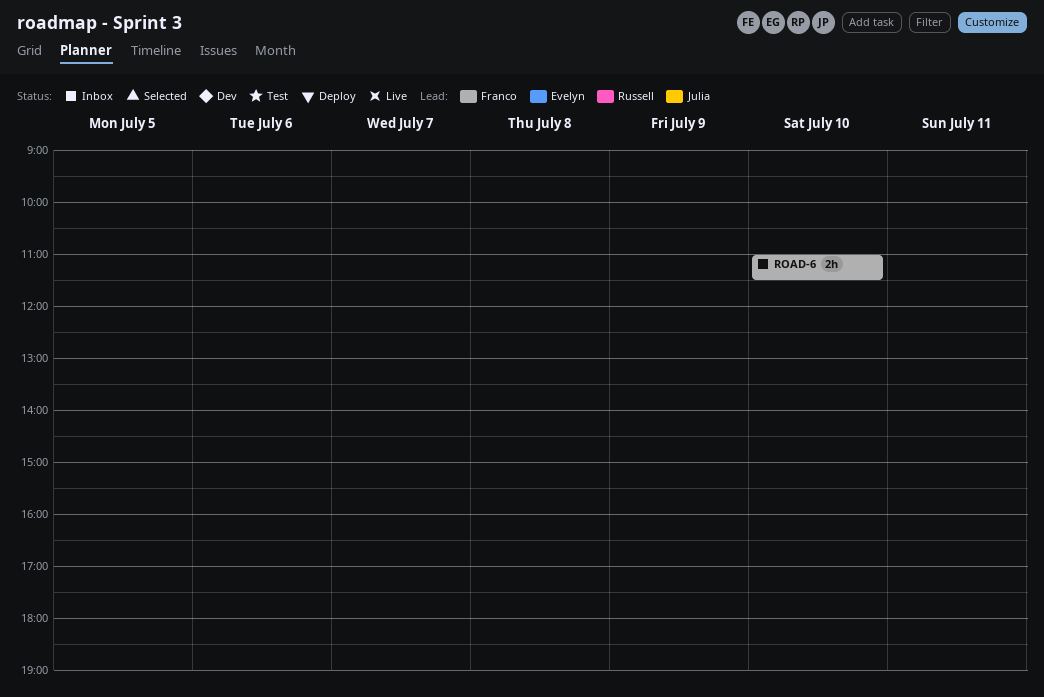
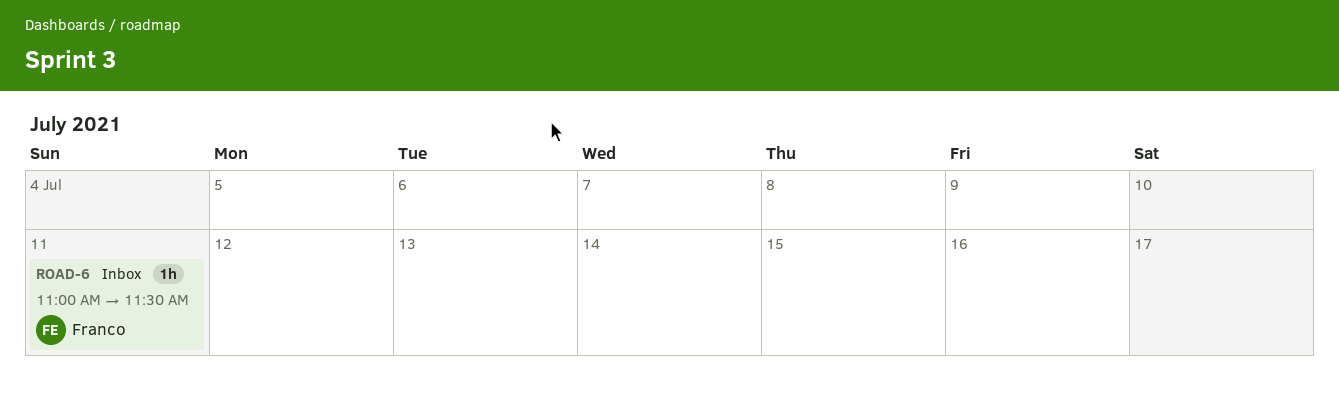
ROAD-6, estimate: 2h -> 1h
ROAD-6, day: Jul 10 -> Jul 11

